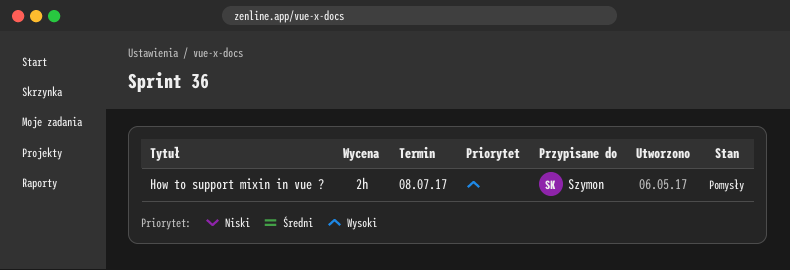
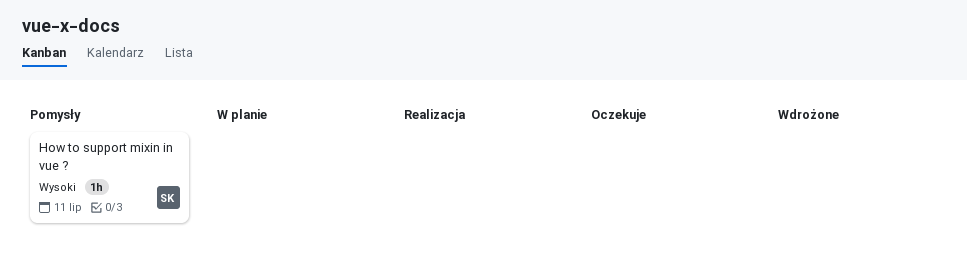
How to support mixin in vue ?, estimate: 2h -> 1h
How to support mixin in vue ?, due: Jul 8 -> Jul 11

